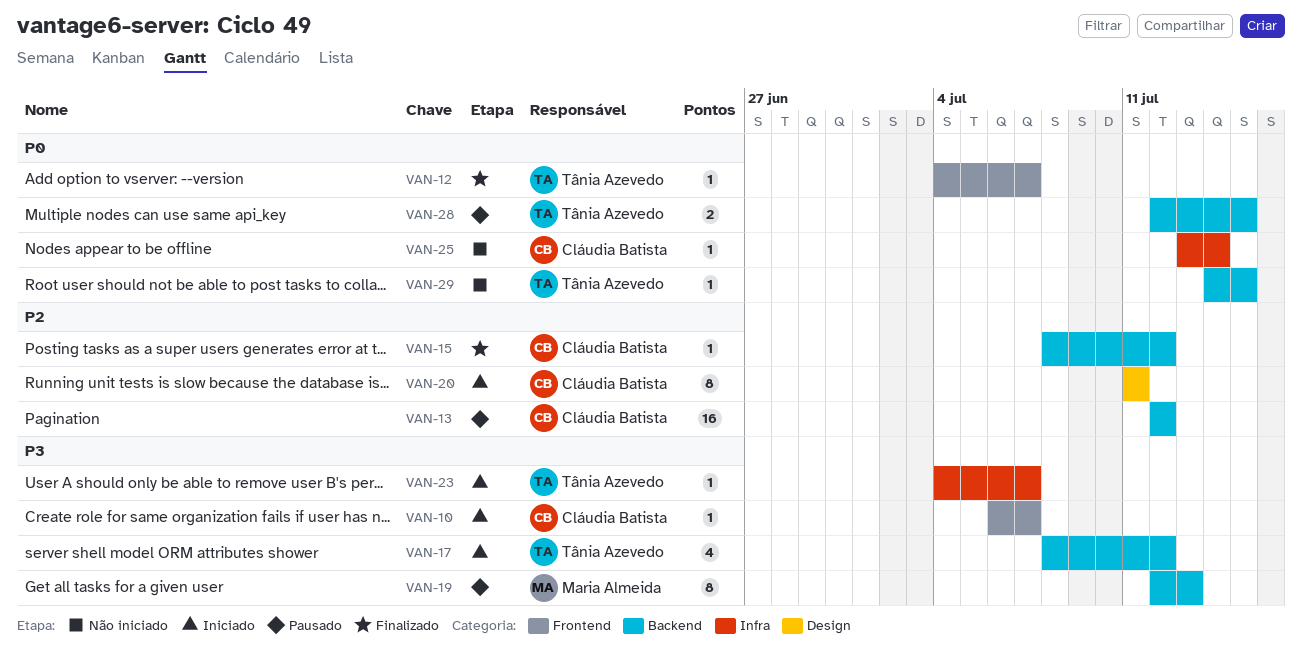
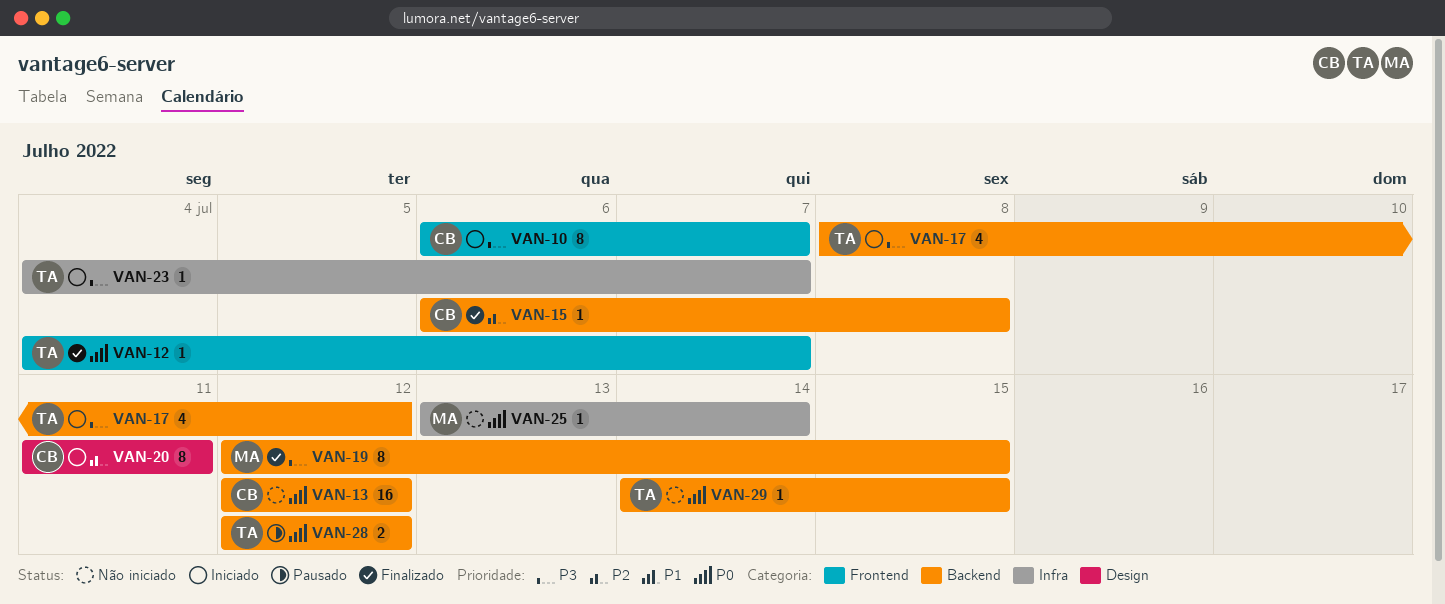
VAN-10, estimate: 1 -> 8
VAN-13, status: Pausado -> Não iniciado
VAN-13, priority: P2 -> P0
VAN-15, start: Jul 8 -> Jul 6
VAN-15, due: Jul 12 -> Jul 8
VAN-19, status: Pausado -> Finalizado
VAN-19, due: Jul 13 -> Jul 15
VAN-25, owner: Cláudia Batista -> Maria Almeida
VAN-28, due: Jul 15 -> Jul 12

